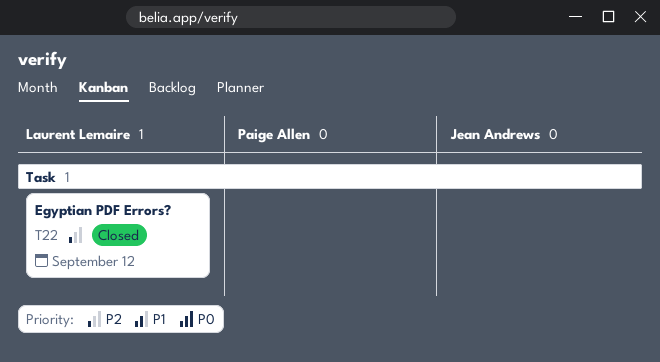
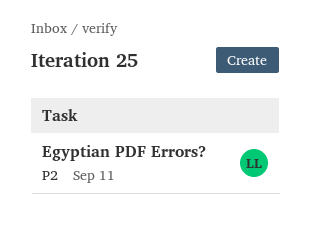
Egyptian PDF Errors?, due: Sep 12 -> Sep 11

